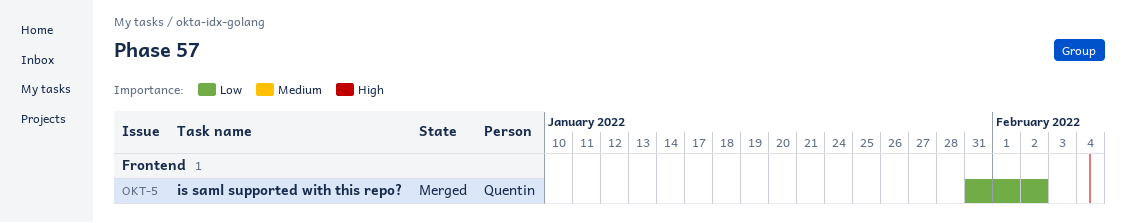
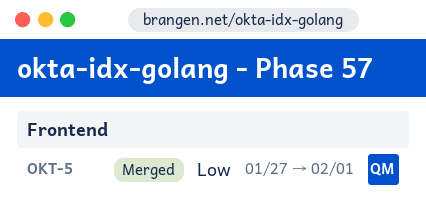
OKT-5, start: Jan 31 -> Jan 27
OKT-5, due: Feb 2 -> Feb 1

